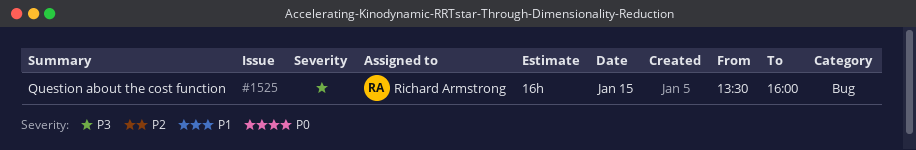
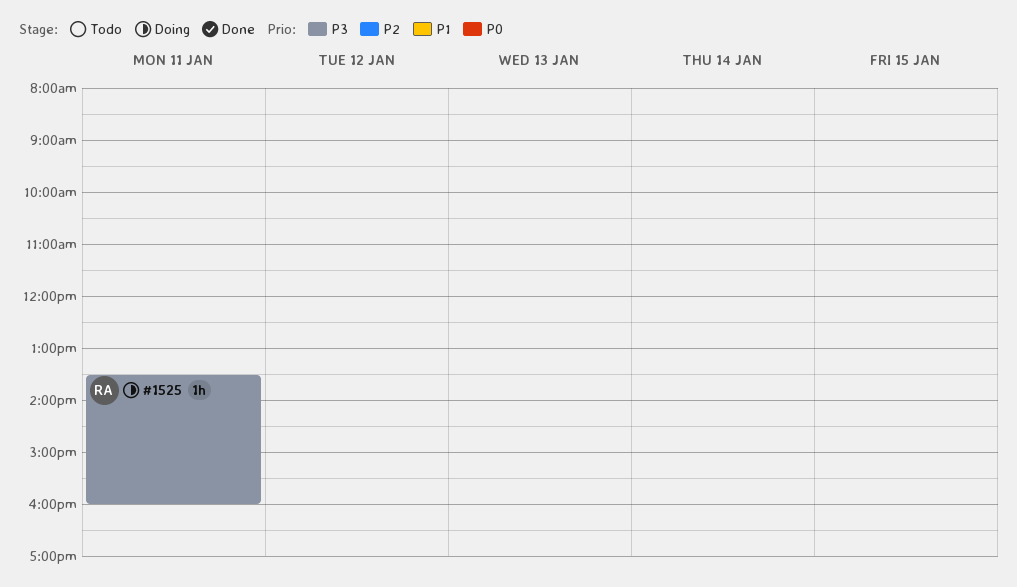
#1525, estimate: 16h -> 1h
#1525, day: Jan 15 -> Jan 11

